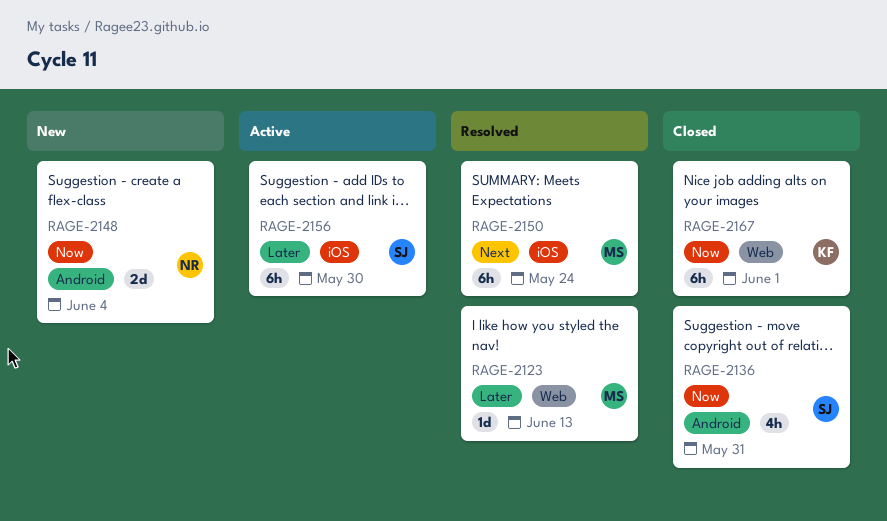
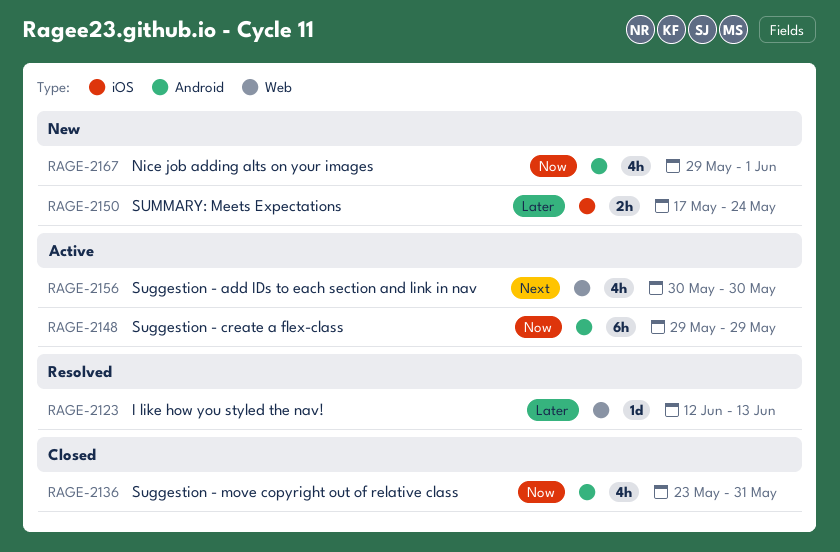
RAGE-2148, status: New -> Active
RAGE-2148, estimate: 2d -> 6h
RAGE-2148, due: Jun 4 -> May 29
RAGE-2150, status: Resolved -> New
RAGE-2150, priority: Next -> Later
RAGE-2150, estimate: 6h -> 2h
RAGE-2156, priority: Later -> Next
RAGE-2156, label: iOS -> Web
RAGE-2156, estimate: 6h -> 4h
RAGE-2167, status: Closed -> New
RAGE-2167, label: Web -> Android
RAGE-2167, estimate: 6h -> 4h

